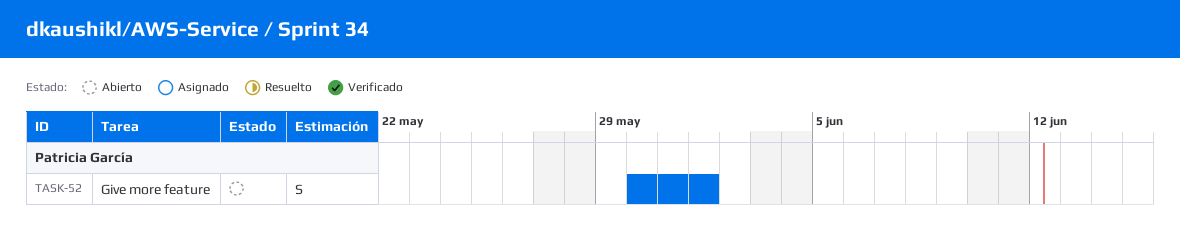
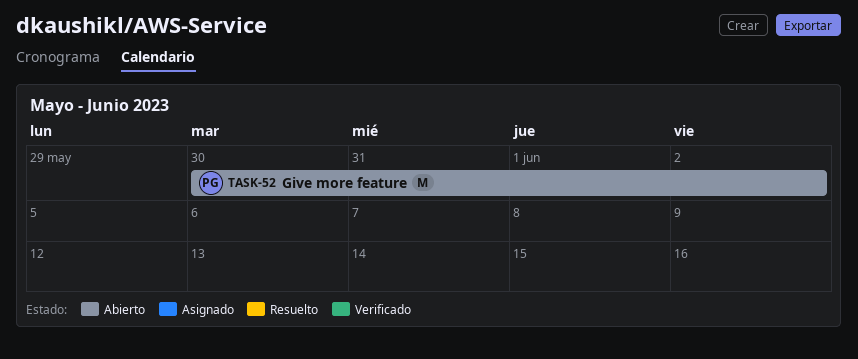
TASK-52, estimate: S -> M
TASK-52, due: Jun 1 -> Jun 2

